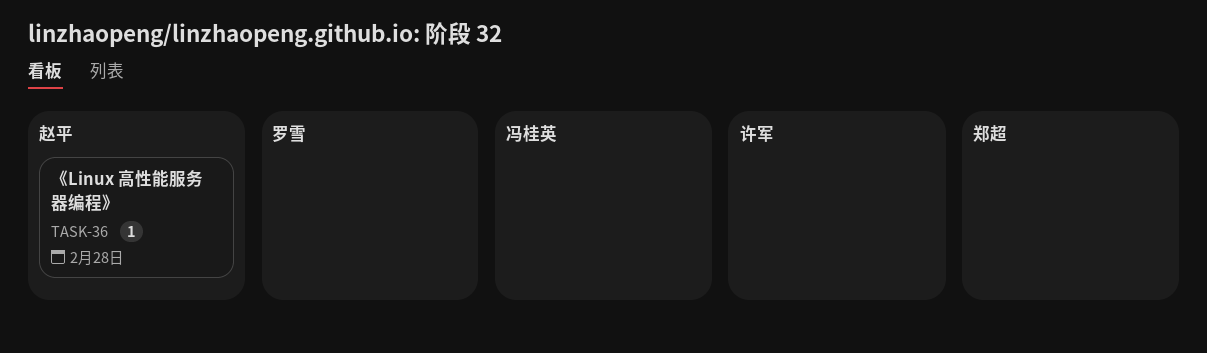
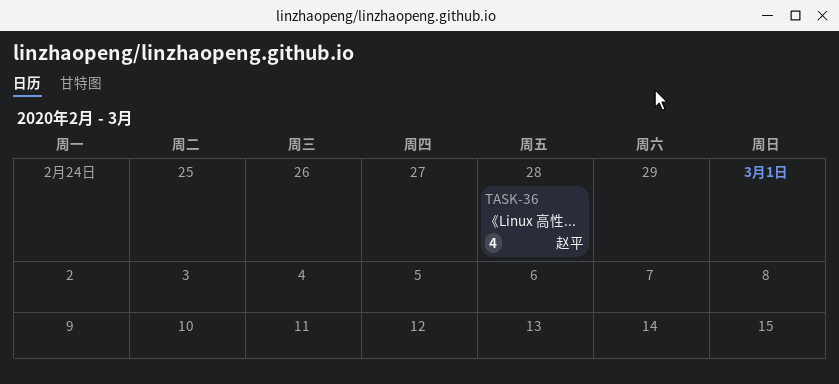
TASK-36, estimate: 1 -> 4

